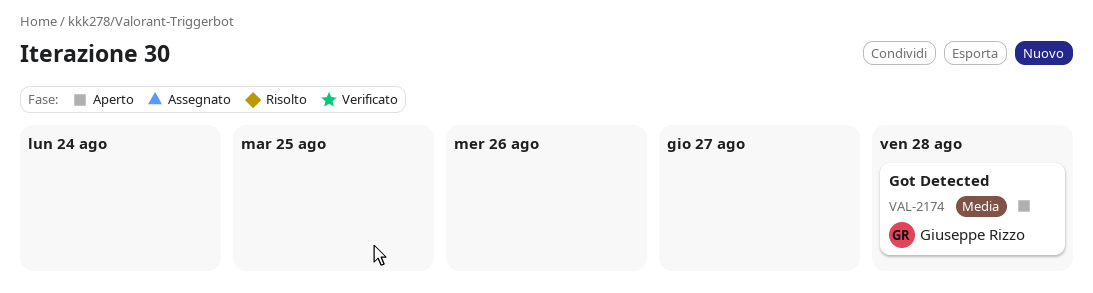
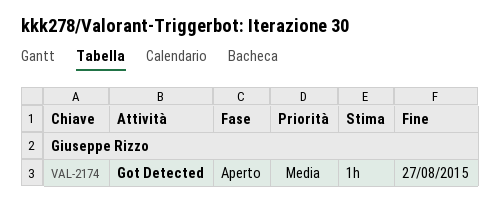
VAL-2174, due: Aug 28 -> Aug 27

